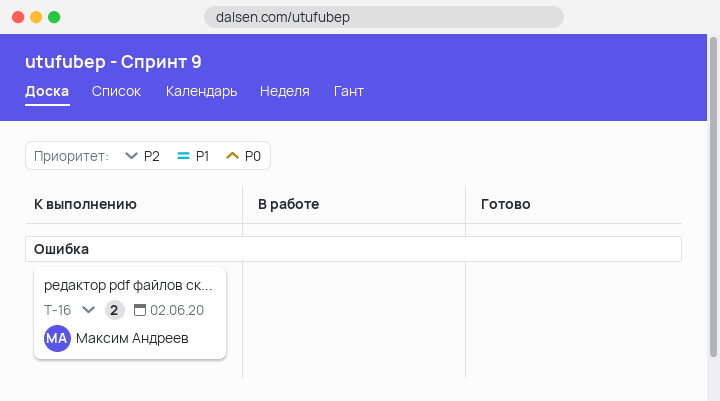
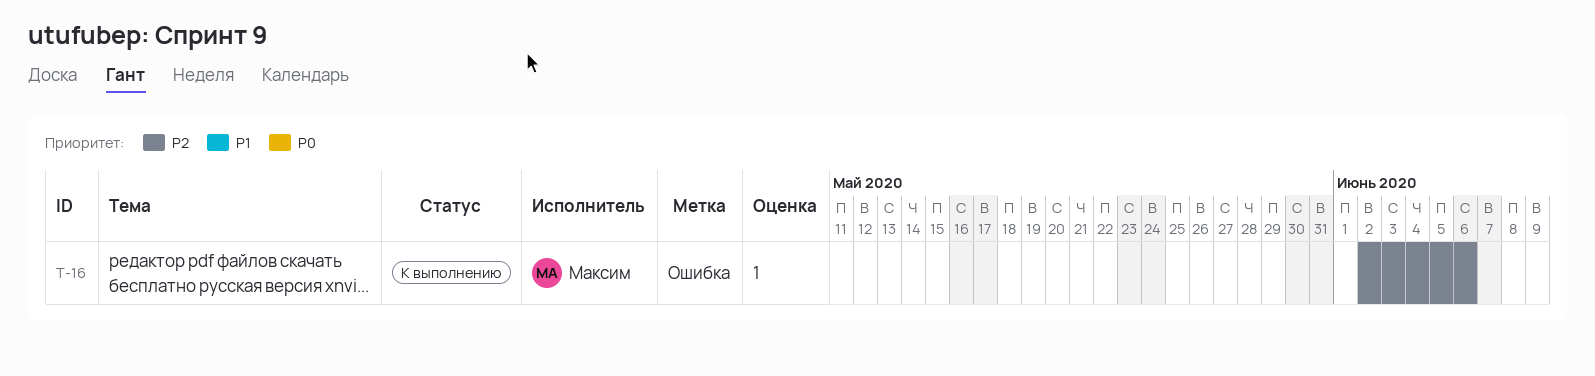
T-16, estimate: 2 -> 1
T-16, due: Jun 2 -> Jun 6

